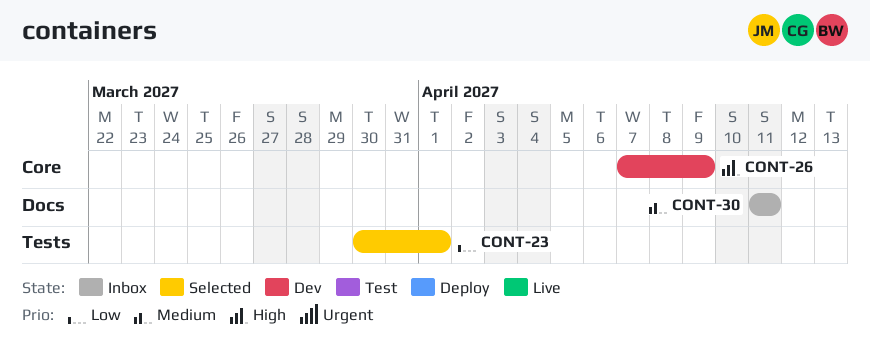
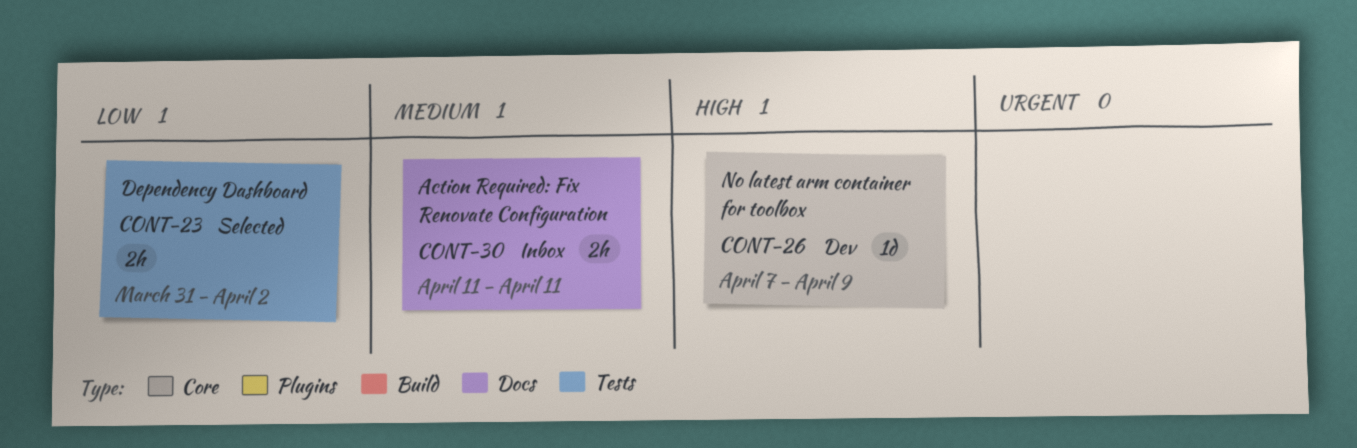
CONT-23, start: Mar 30 -> Mar 31
CONT-23, due: Apr 1 -> Apr 2

